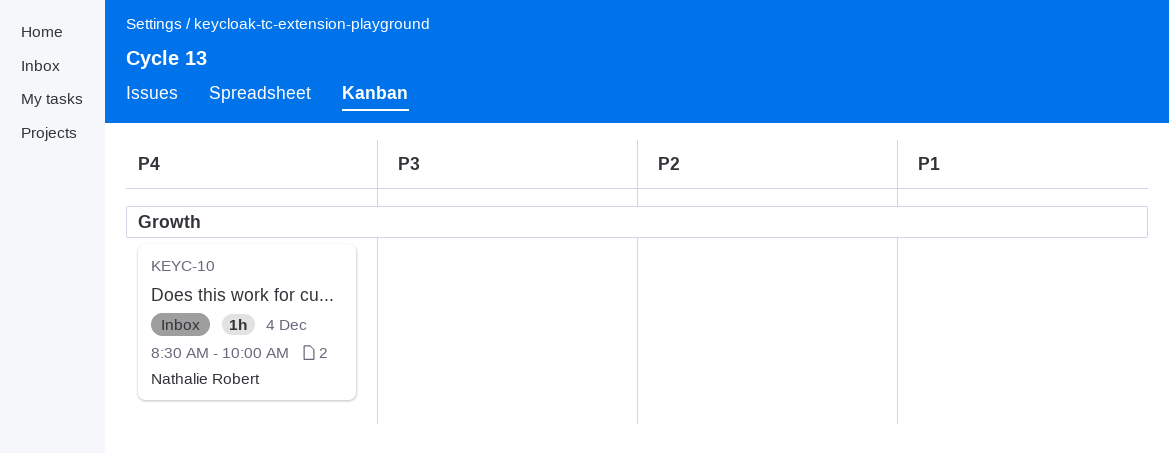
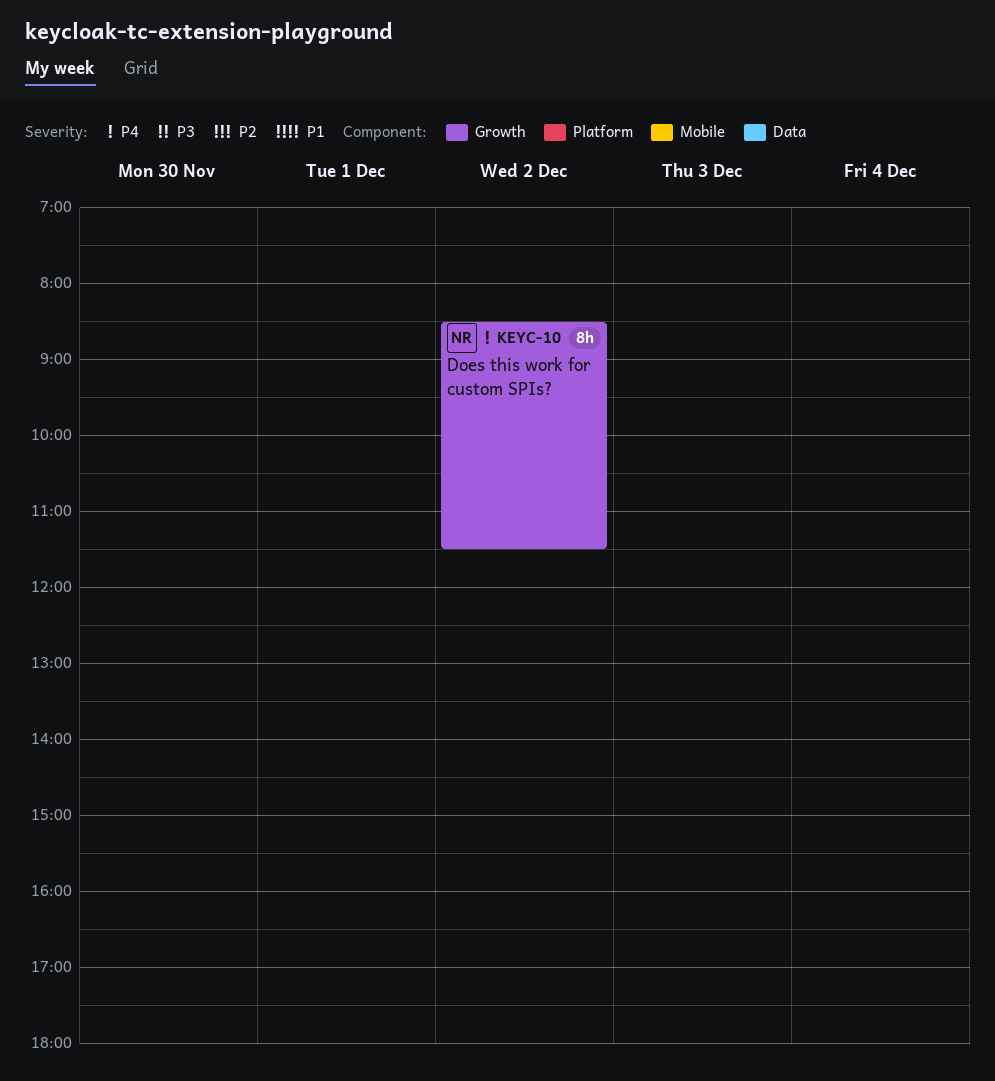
KEYC-10, estimate: 1h -> 8h
KEYC-10, day: Dec 4 -> Dec 2
KEYC-10, ends: 10:00 -> 11:30

